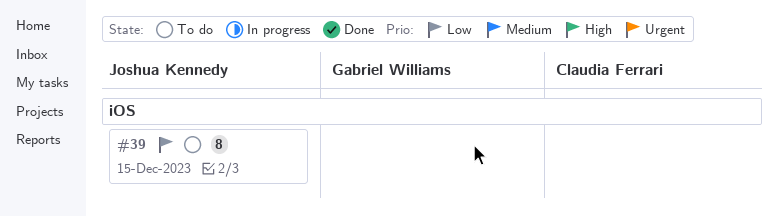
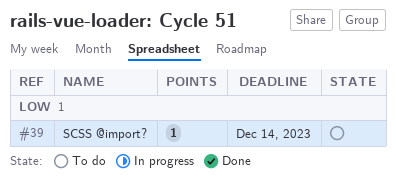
#39, estimate: 8 -> 1
#39, due: Dec 15 -> Dec 14

